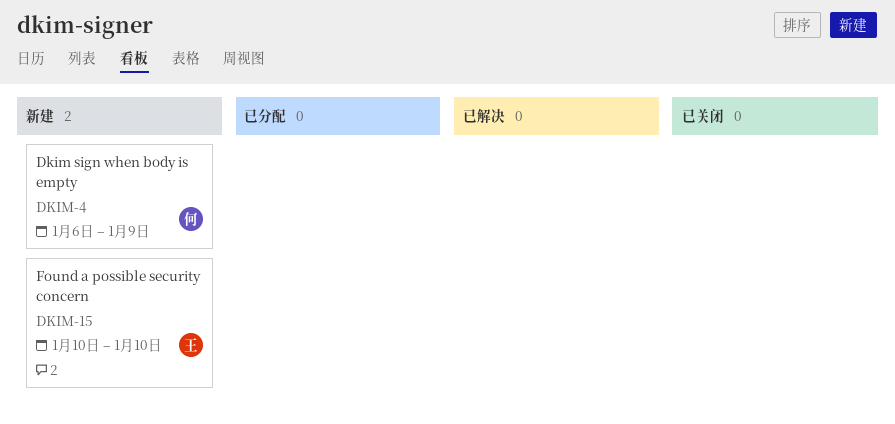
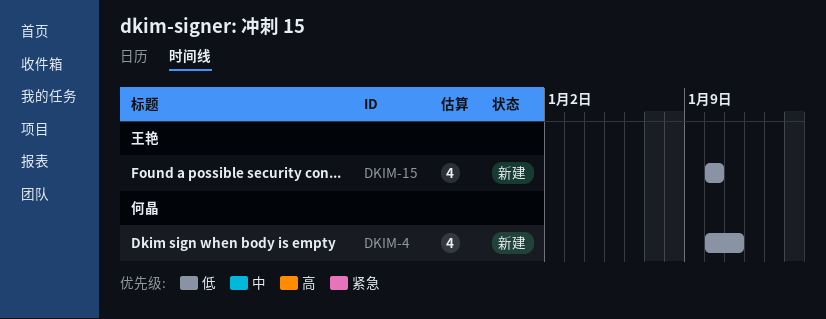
DKIM-4, start: Jan 6 -> Jan 10
DKIM-4, due: Jan 9 -> Jan 11

